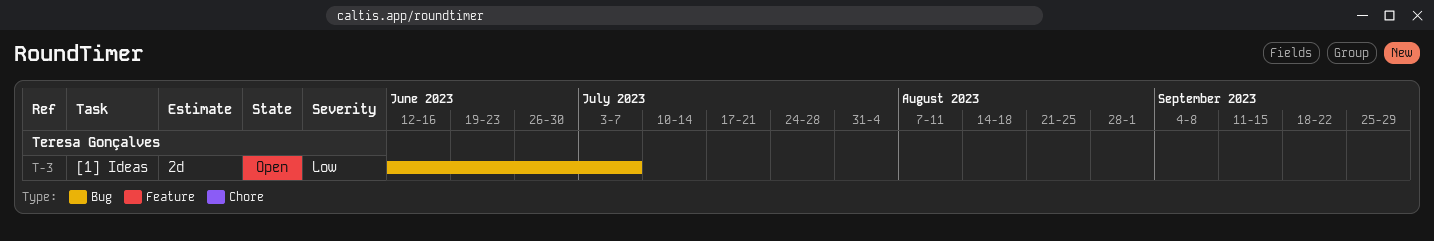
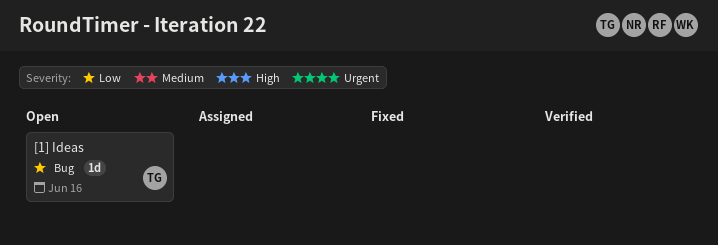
[1] Ideas, estimate: 2d -> 1d
[1] Ideas, due: Jul 7 -> Jun 16

